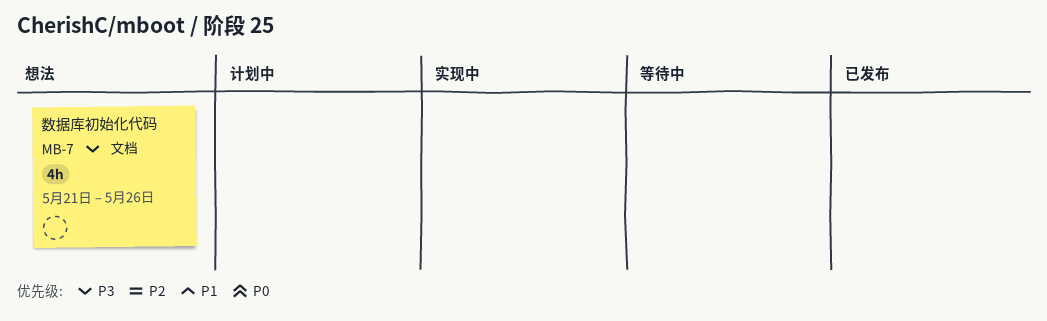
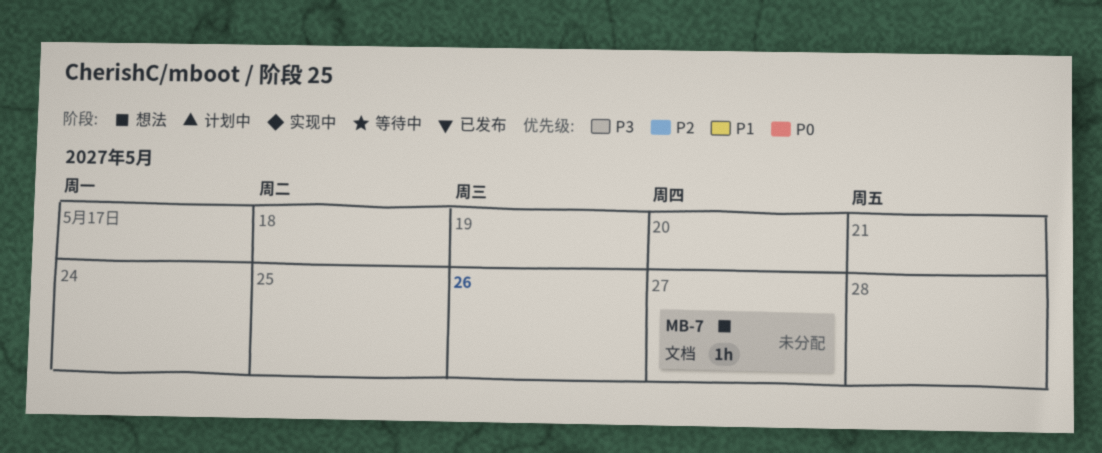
MB-7, estimate: 4h -> 1h
MB-7, due: May 26 -> May 27

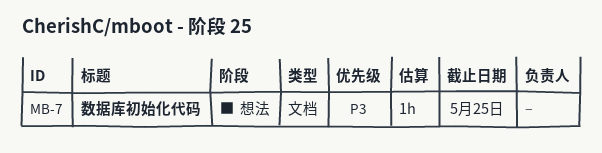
MB-7, due: May 27 -> May 25

